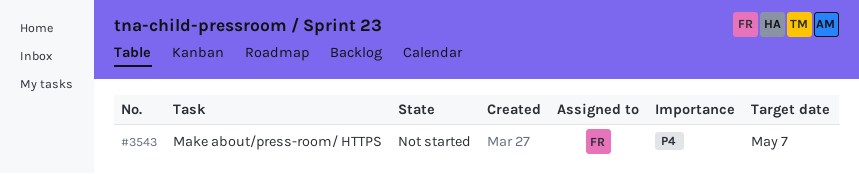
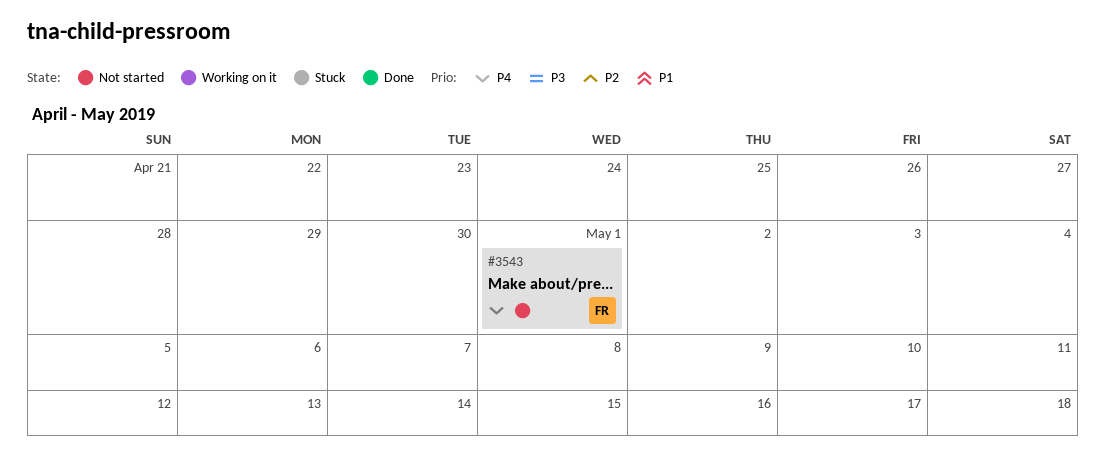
#3543, due: May 7 -> May 1

